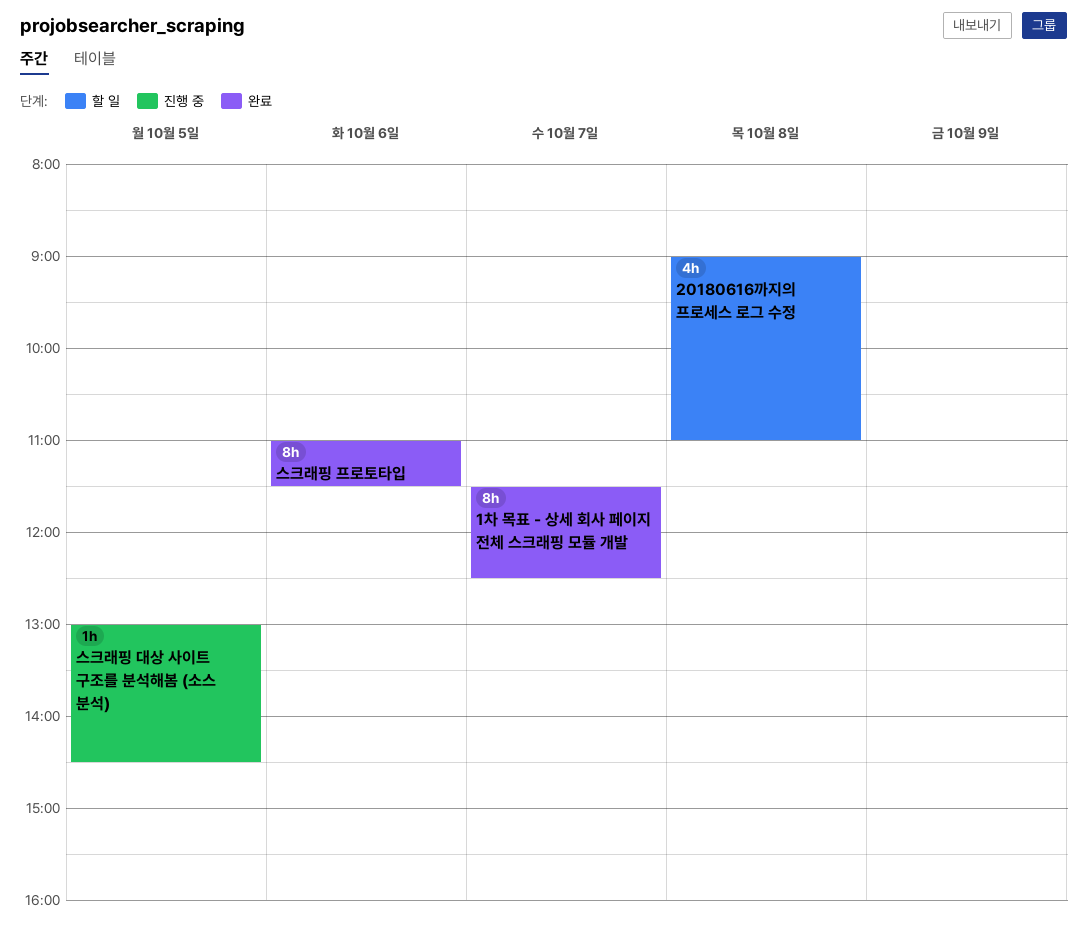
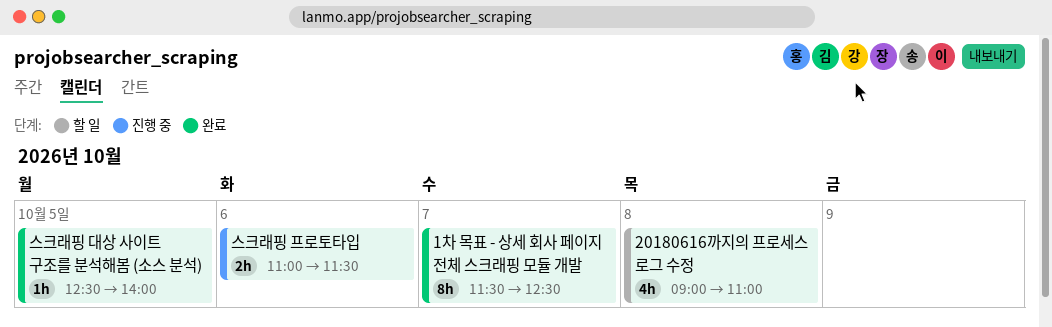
스크래핑 대상 사이트 구조를 분석해봄 (소스 분석), status: 진행 중 -> 완료
스크래핑 대상 사이트 구조를 분석해봄 (소스 분석), begins: 13:00 -> 12:30
스크래핑 대상 사이트 구조를 분석해봄 (소스 분석), ends: 14:30 -> 14:00
스크래핑 프로토타입, status: 완료 -> 진행 중
스크래핑 프로토타입, estimate: 8h -> 2h

